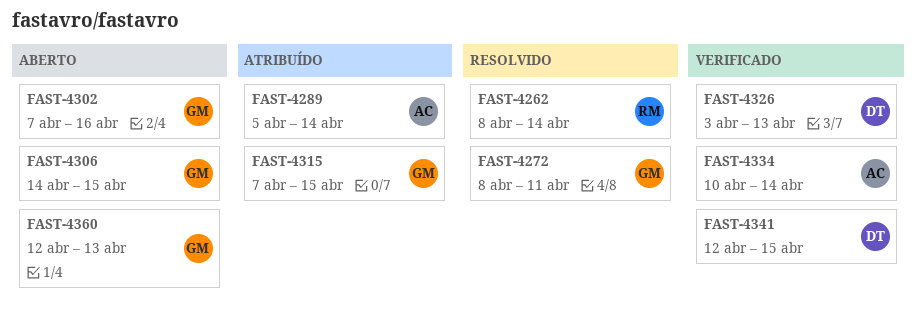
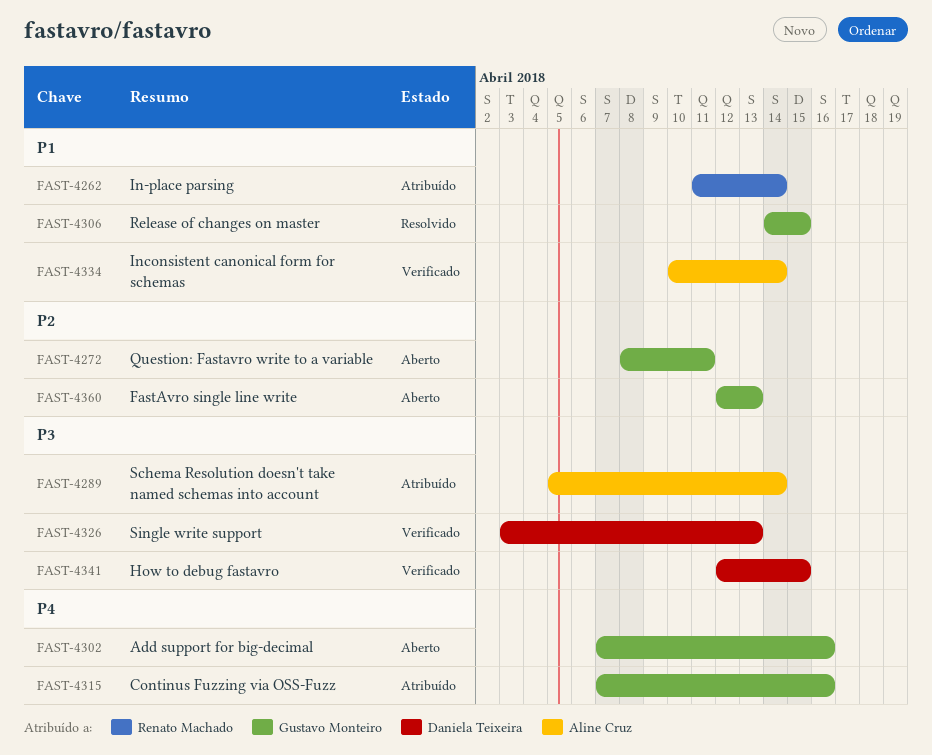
FAST-4262, status: Resolvido -> Atribuído
FAST-4262, start: Apr 8 -> Apr 11
FAST-4272, status: Resolvido -> Aberto
FAST-4306, status: Aberto -> Resolvido
FAST-4315, due: Apr 15 -> Apr 16

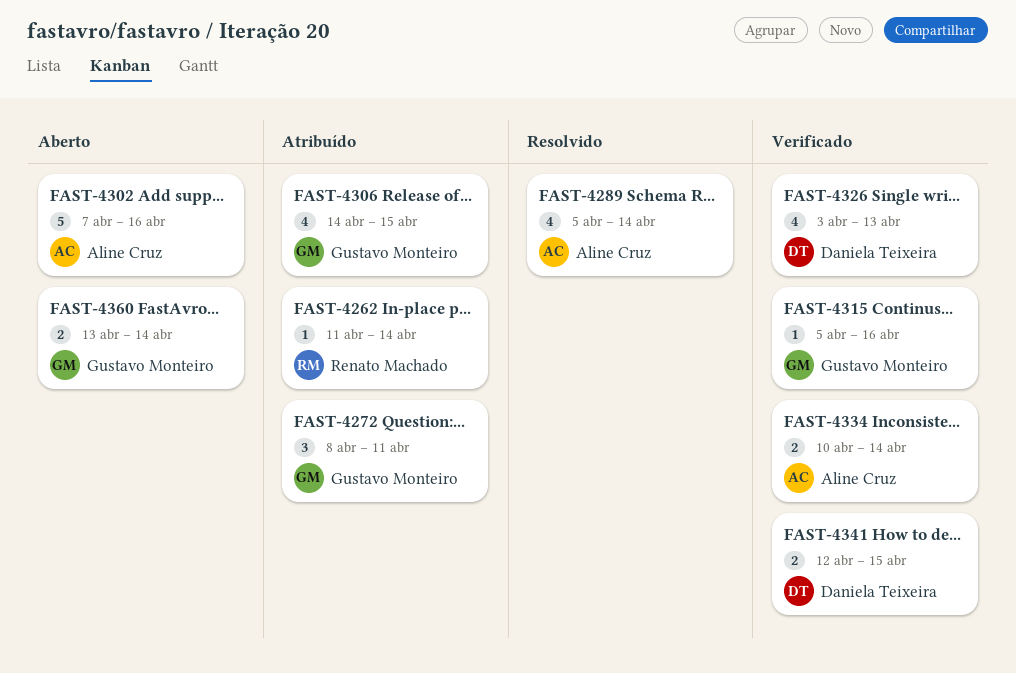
FAST-4272, status: Aberto -> Atribuído
FAST-4289, status: Atribuído -> Resolvido
FAST-4302, owner: Gustavo Monteiro -> Aline Cruz
FAST-4306, status: Resolvido -> Atribuído
FAST-4315, status: Atribuído -> Verificado
FAST-4315, start: Apr 7 -> Apr 5
FAST-4360, start: Apr 12 -> Apr 13
FAST-4360, due: Apr 13 -> Apr 14

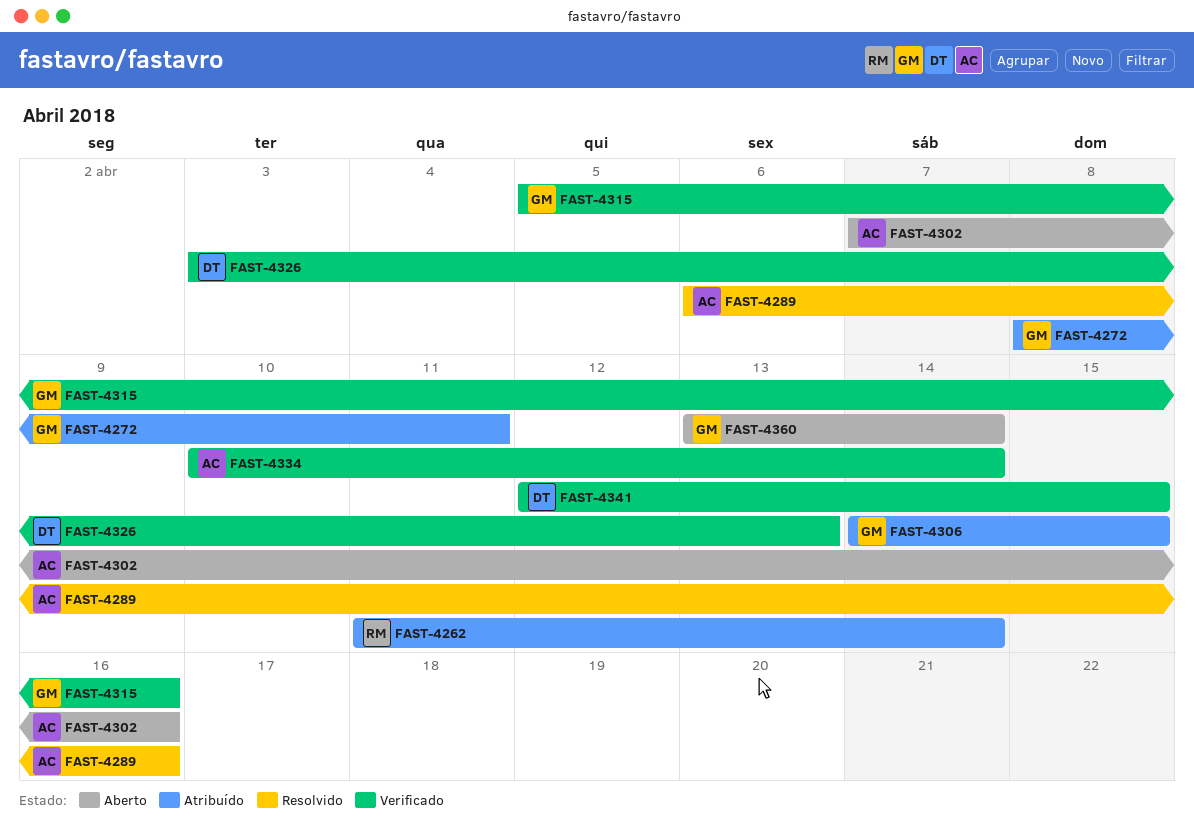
FAST-4289, start: Apr 5 -> Apr 6
FAST-4289, due: Apr 14 -> Apr 16

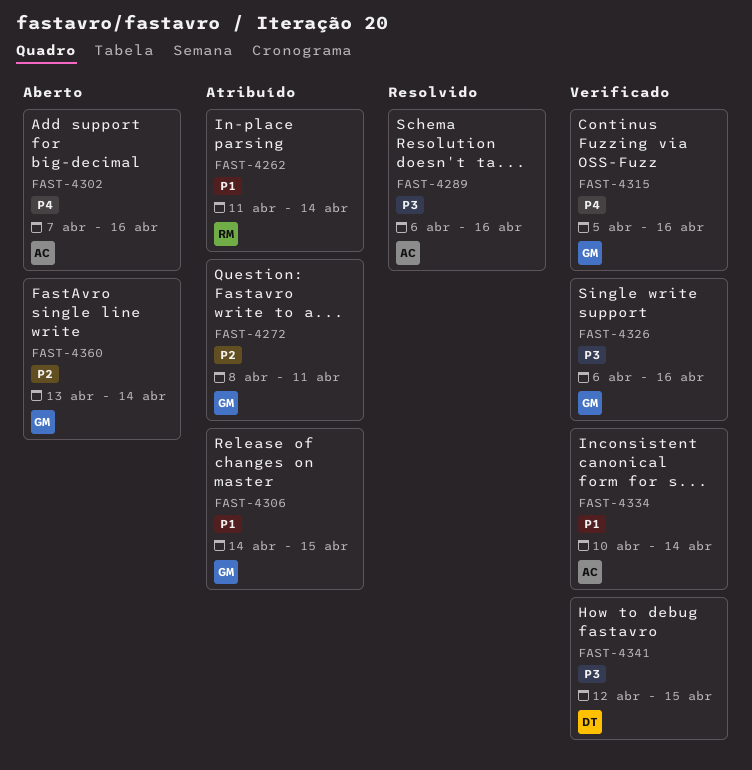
FAST-4326, owner: DT -> GM
FAST-4326, start: Apr 3 -> Apr 6
FAST-4326, due: Apr 13 -> Apr 16

